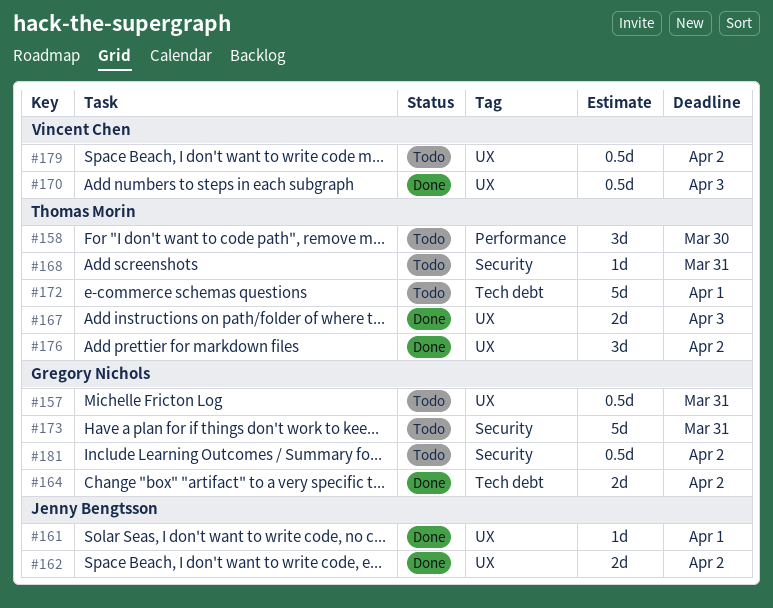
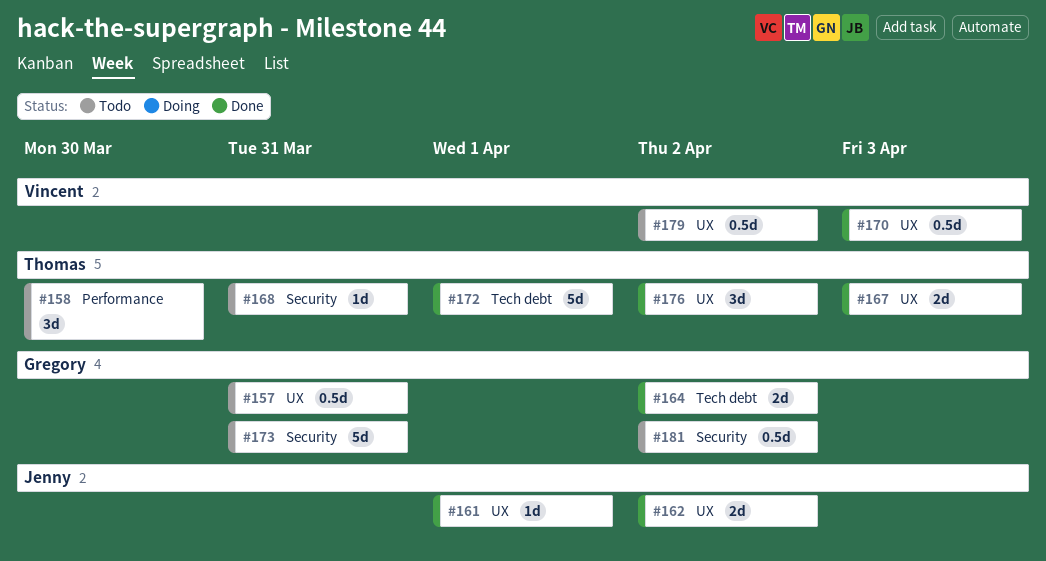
#172, status: Todo -> Done

